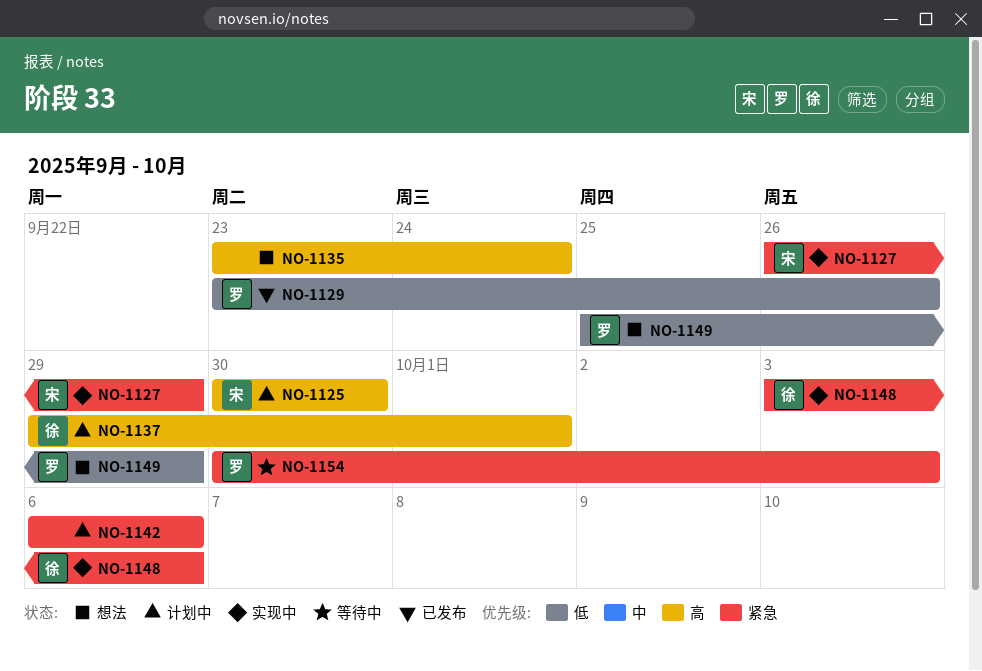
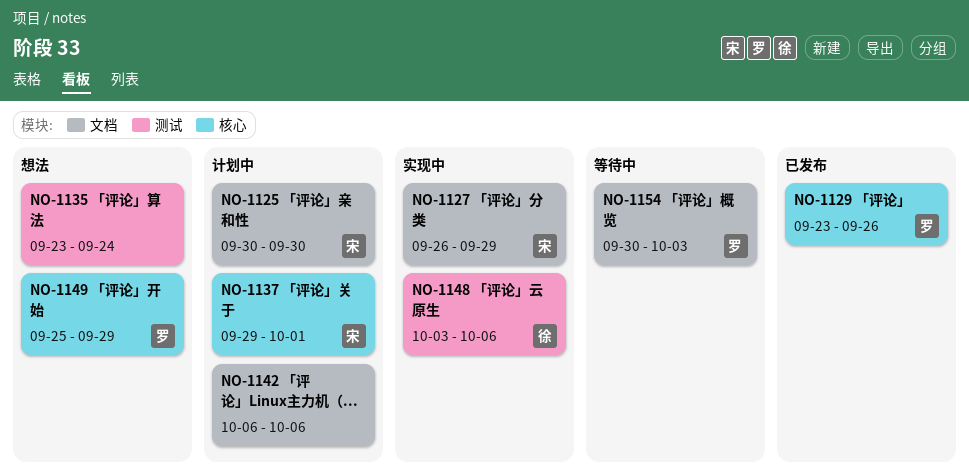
NO-1137, owner: 徐 -> 宋

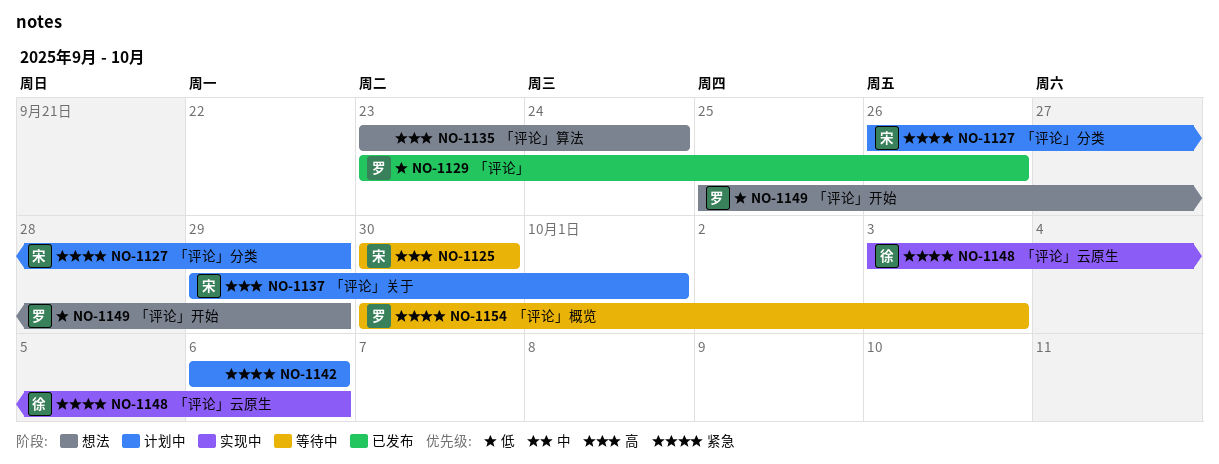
NO-1125, status: 计划中 -> 等待中
NO-1127, status: 实现中 -> 计划中

